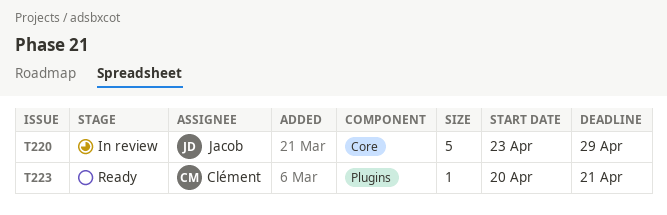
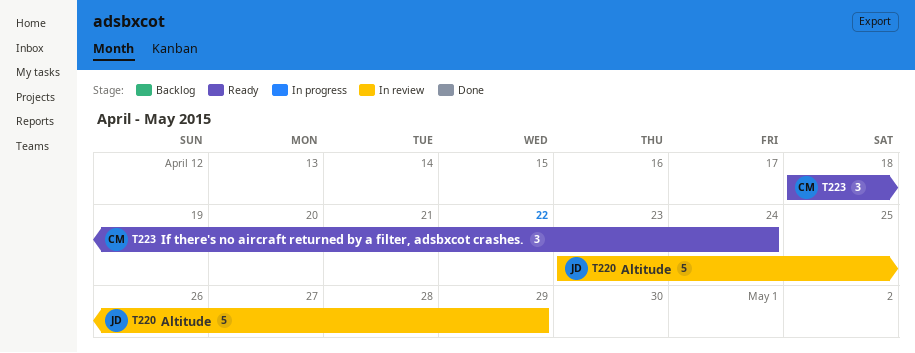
T223, estimate: 1 -> 3
T223, start: Apr 20 -> Apr 18
T223, due: Apr 21 -> Apr 24

